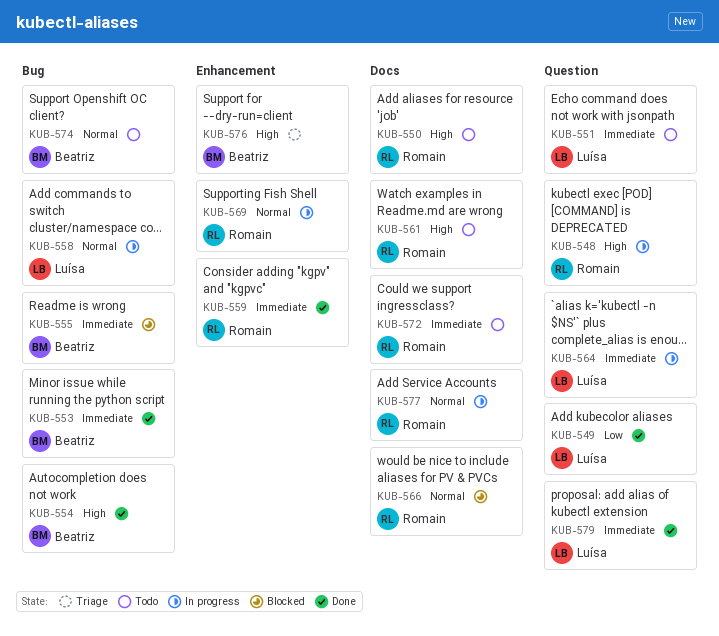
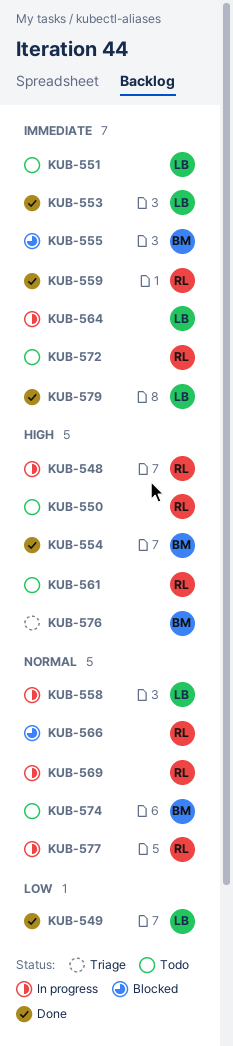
KUB-553, owner: Beatriz -> Luísa

